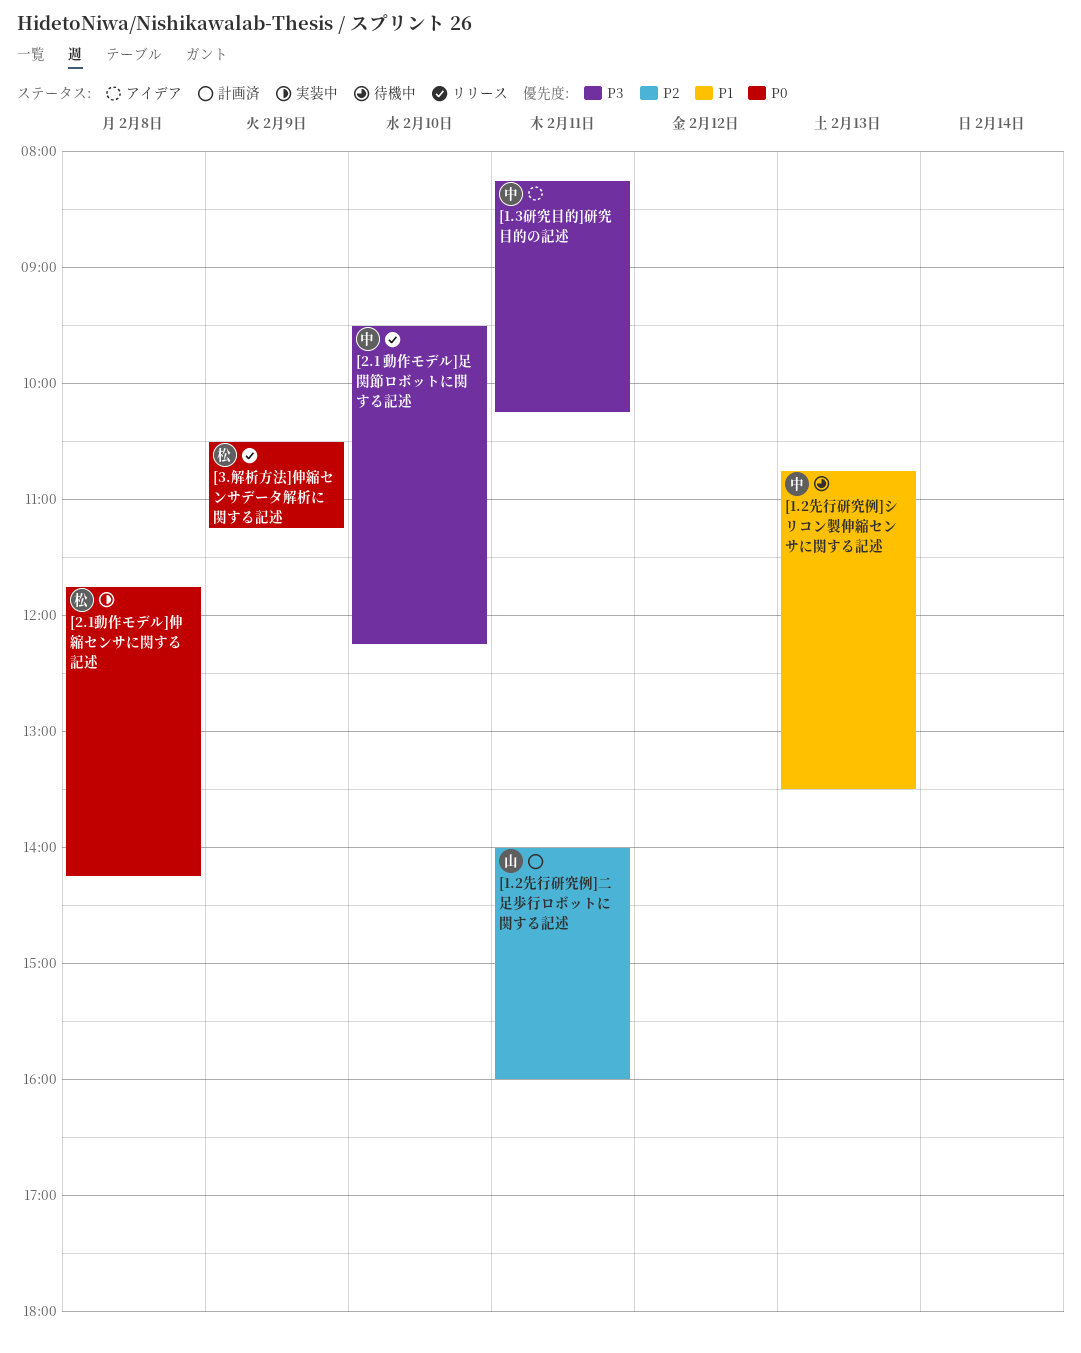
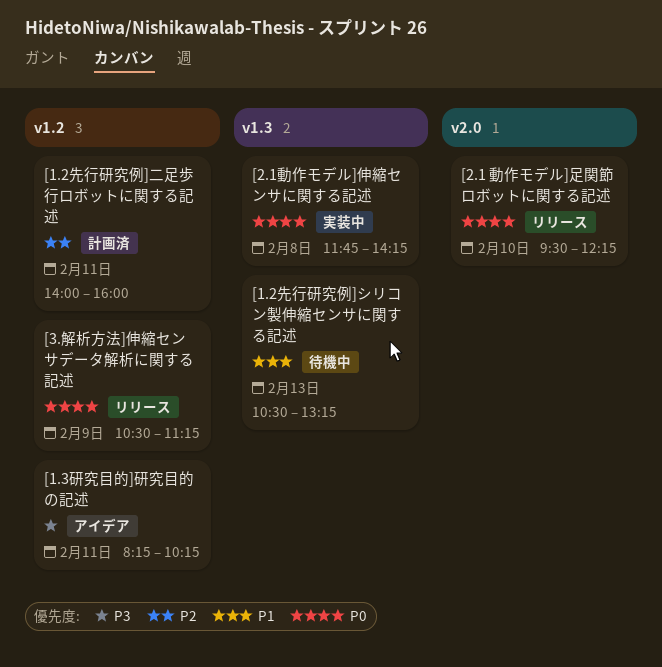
[1.2先行研究例]シリコン製伸縮センサに関する記述, begins: 10:45 -> 10:30
[1.2先行研究例]シリコン製伸縮センサに関する記述, ends: 13:30 -> 13:15
[2.1 動作モデル]足関節ロボットに関する記述, priority: P3 -> P0

